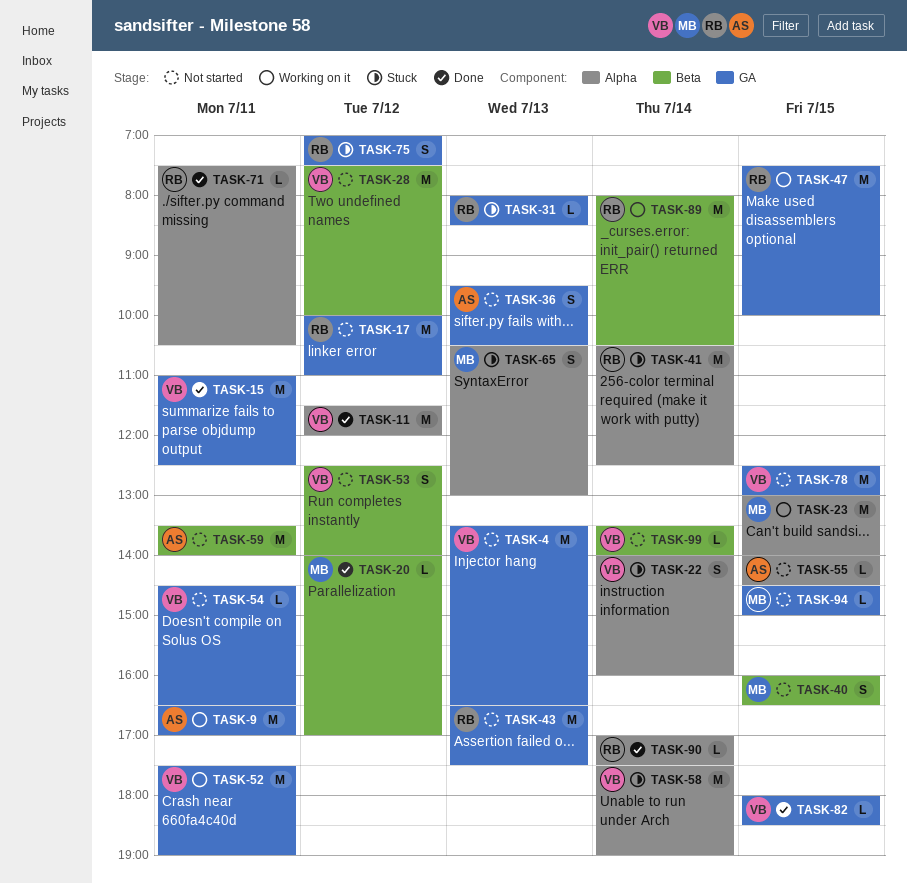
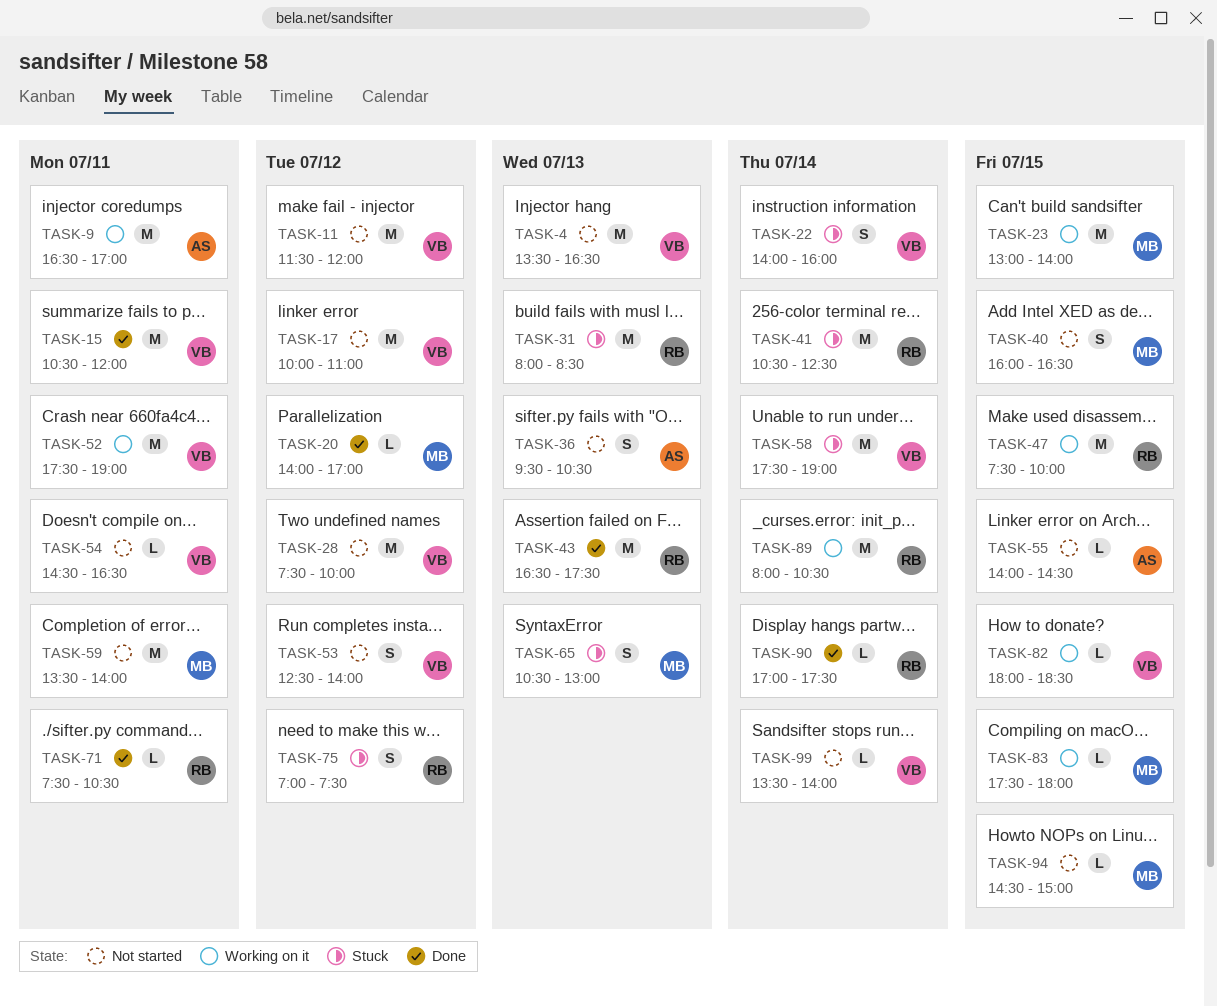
TASK-11, status: Done -> Not started
TASK-15, begins: 11:00 -> 10:30
TASK-15, ends: 12:30 -> 12:00
TASK-17, owner: RB -> VB
TASK-31, estimate: L -> M
TASK-43, status: Not started -> Done
TASK-59, owner: AS -> MB
TASK-78: present -> none
TASK-82, status: Done -> Working on it
TASK-83: none -> present

